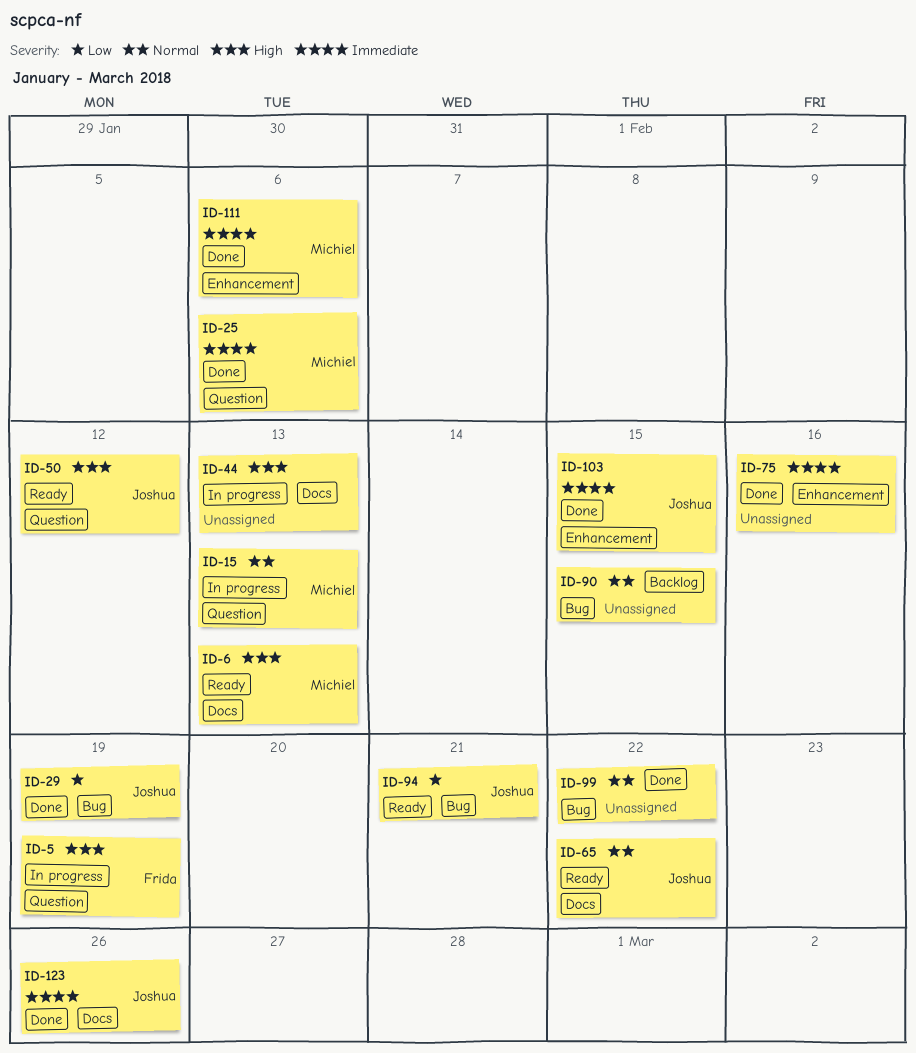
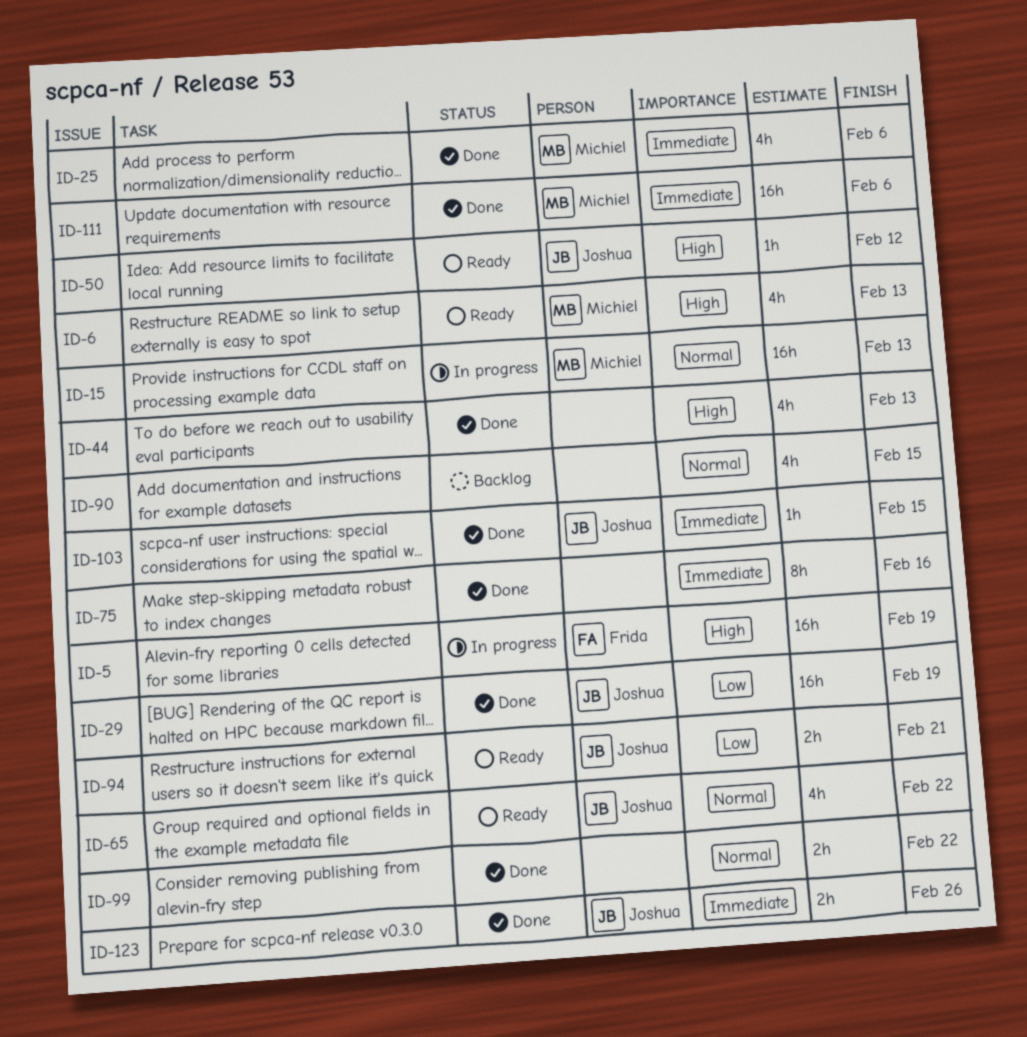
ID-44, status: In progress -> Done

